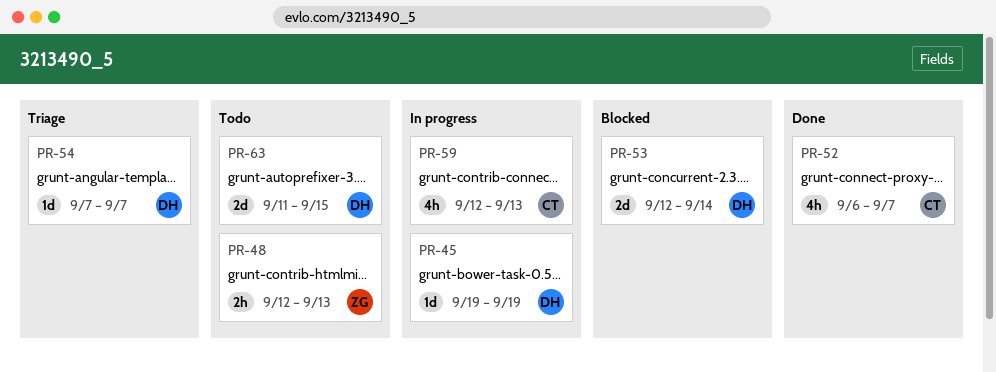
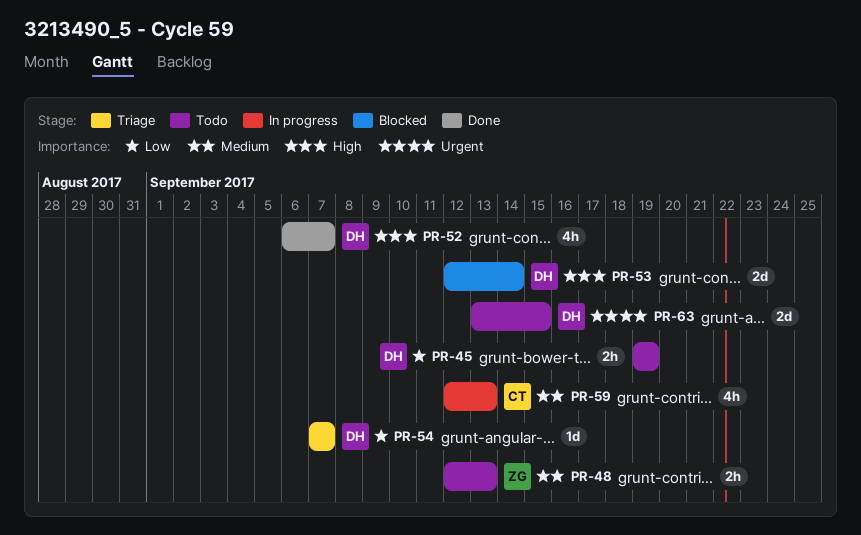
PR-45, status: In progress -> Todo
PR-45, estimate: 1d -> 2h
PR-52, owner: CT -> DH
PR-63, start: Sep 11 -> Sep 13

